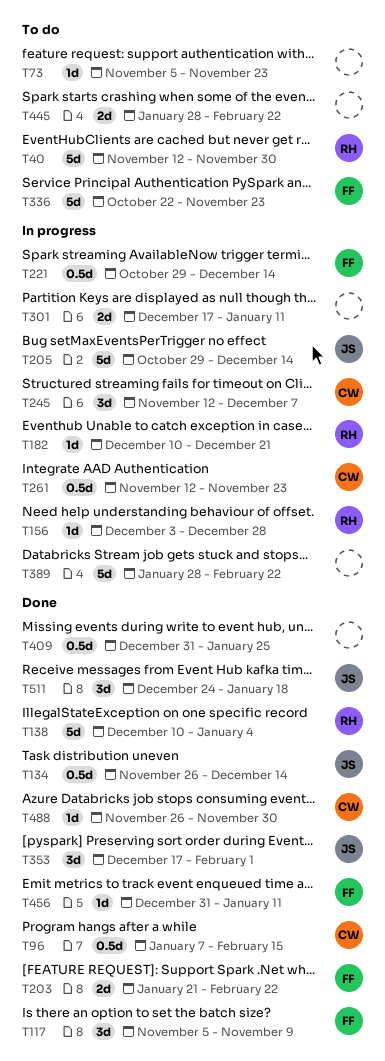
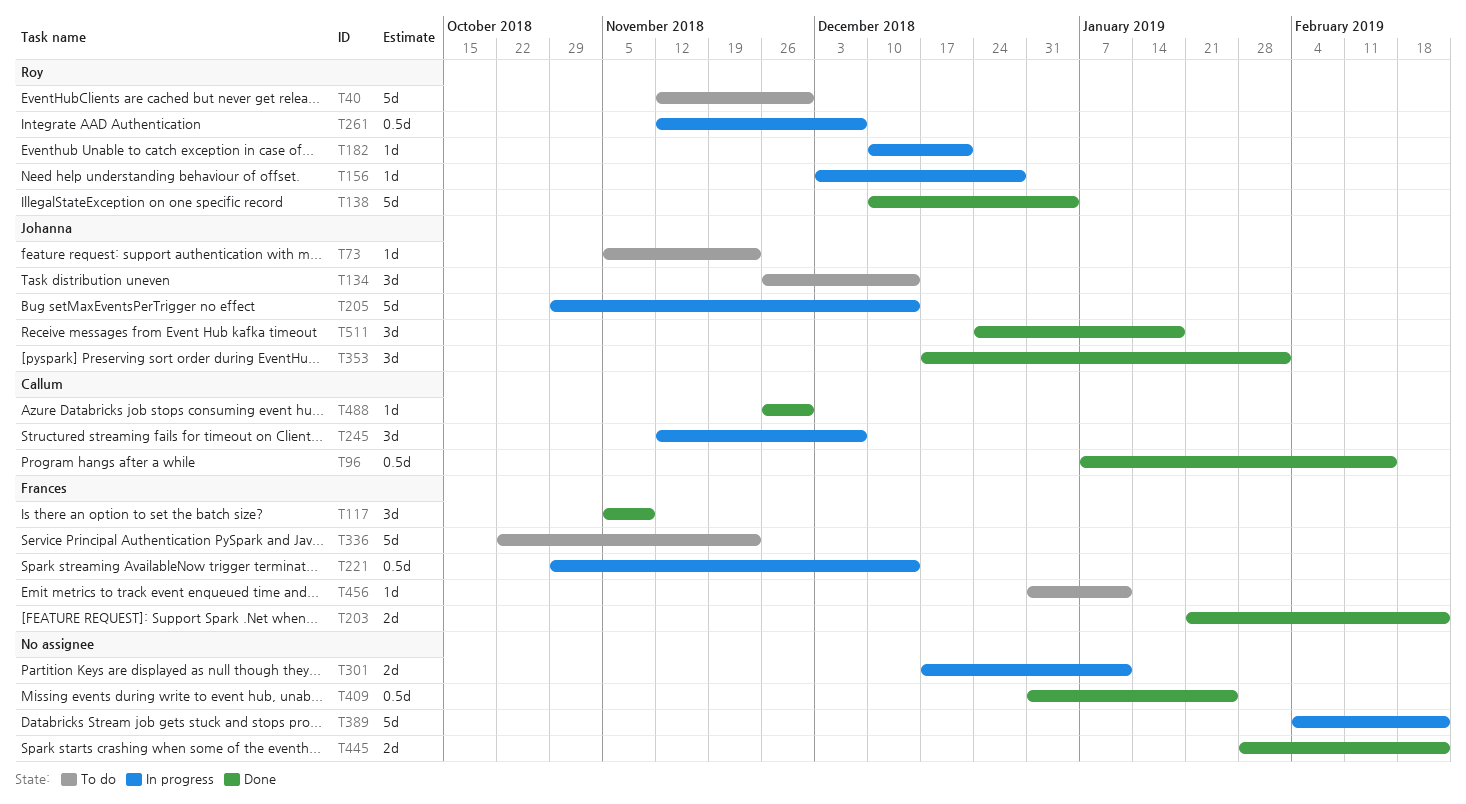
T73, owner: none -> Johanna
T134, status: Done -> To do
T134, estimate: 0.5d -> 3d
T261, owner: Callum -> Roy
T261, due: Nov 23 -> Dec 7
T389, start: Jan 28 -> Feb 4
T445, status: To do -> Done
T456, status: Done -> To do

